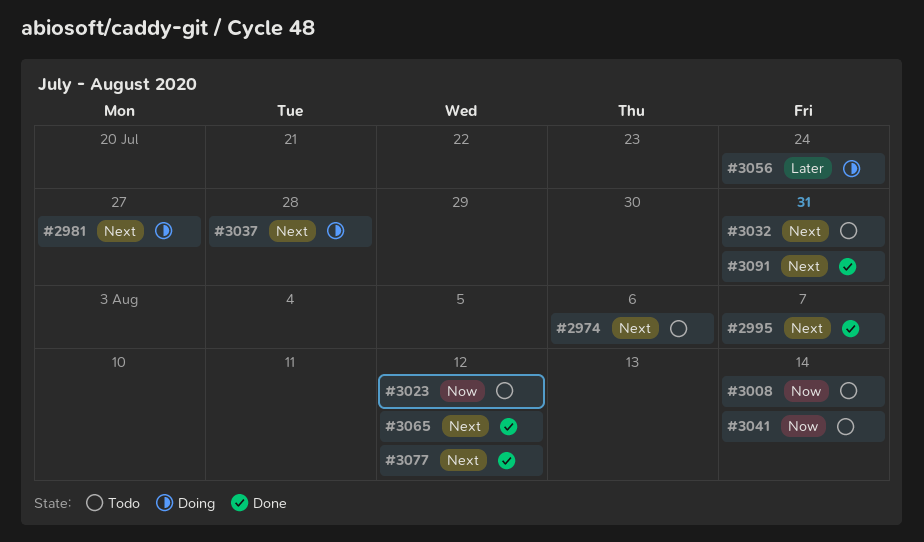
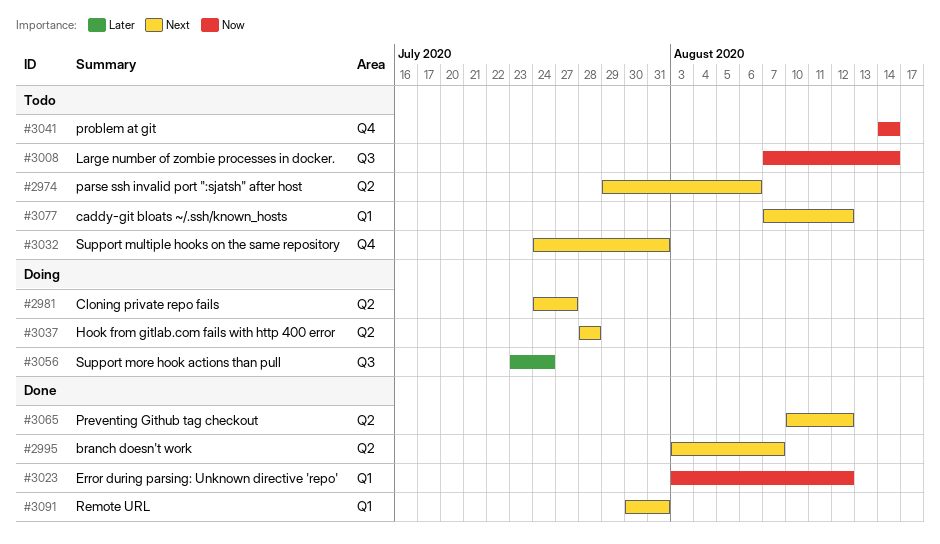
#3023, status: Todo -> Done
#3077, status: Done -> Todo

